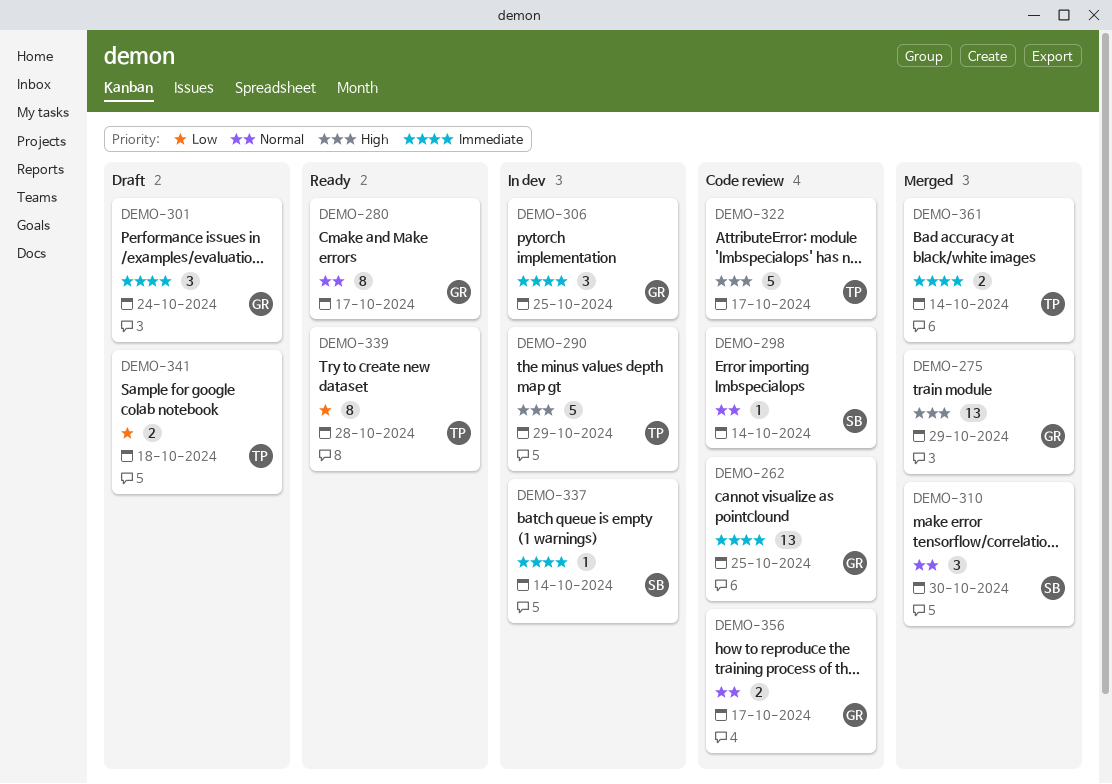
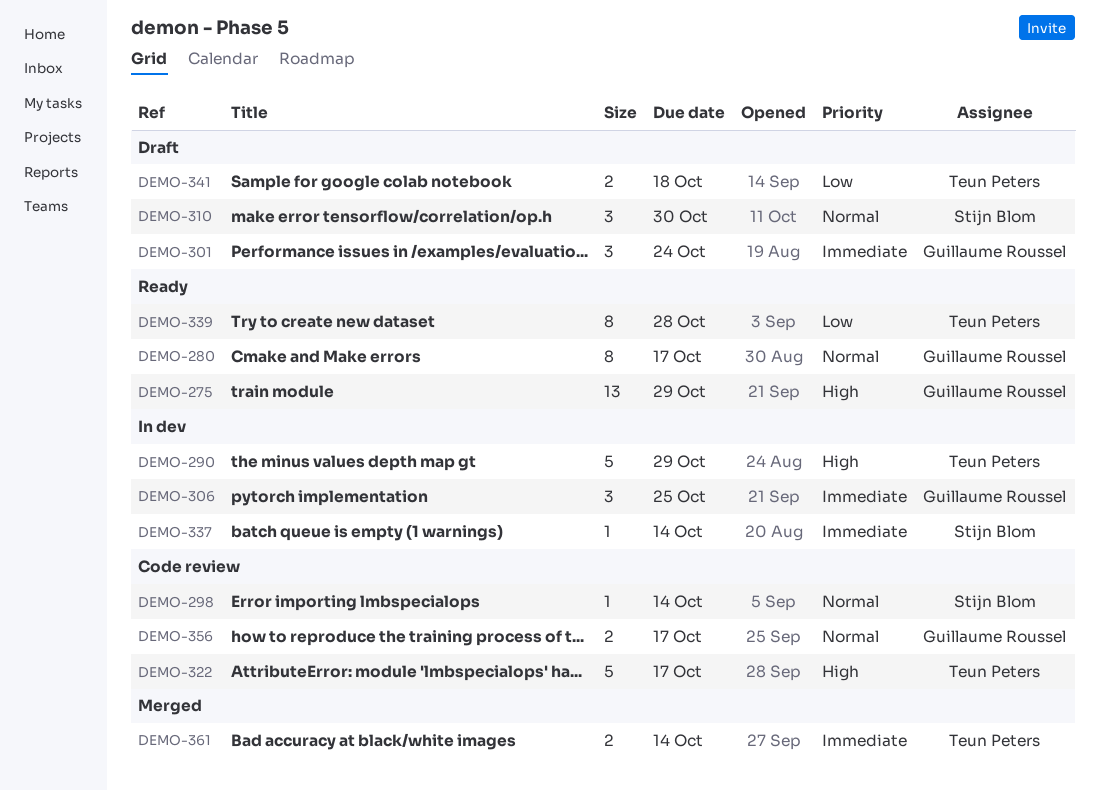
DEMO-262: present -> none
DEMO-275, status: Merged -> Ready
DEMO-310, status: Merged -> Draft

